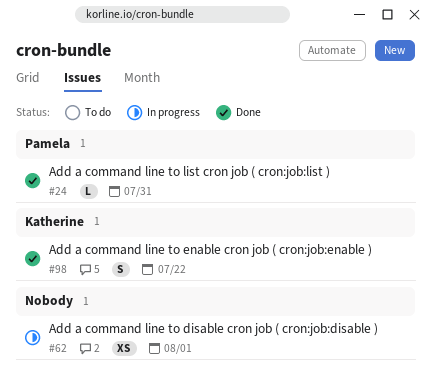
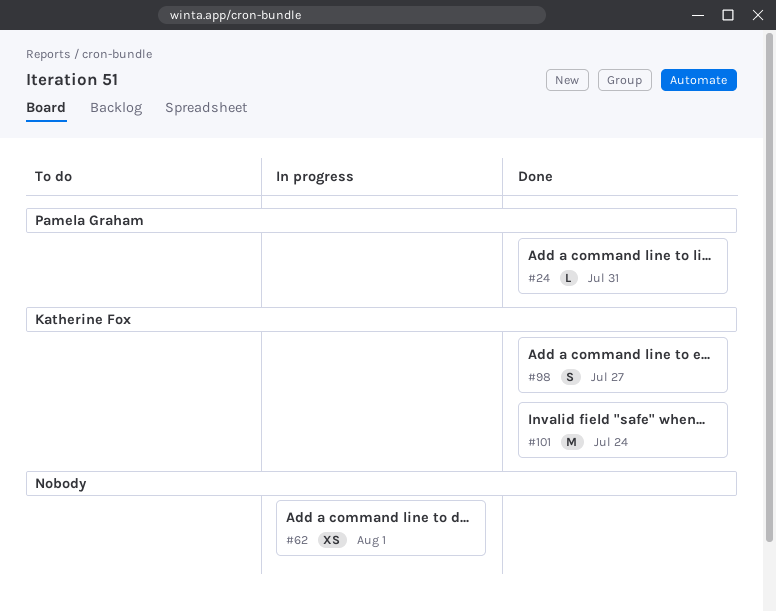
#98, due: Jul 22 -> Jul 27
#101: none -> present

